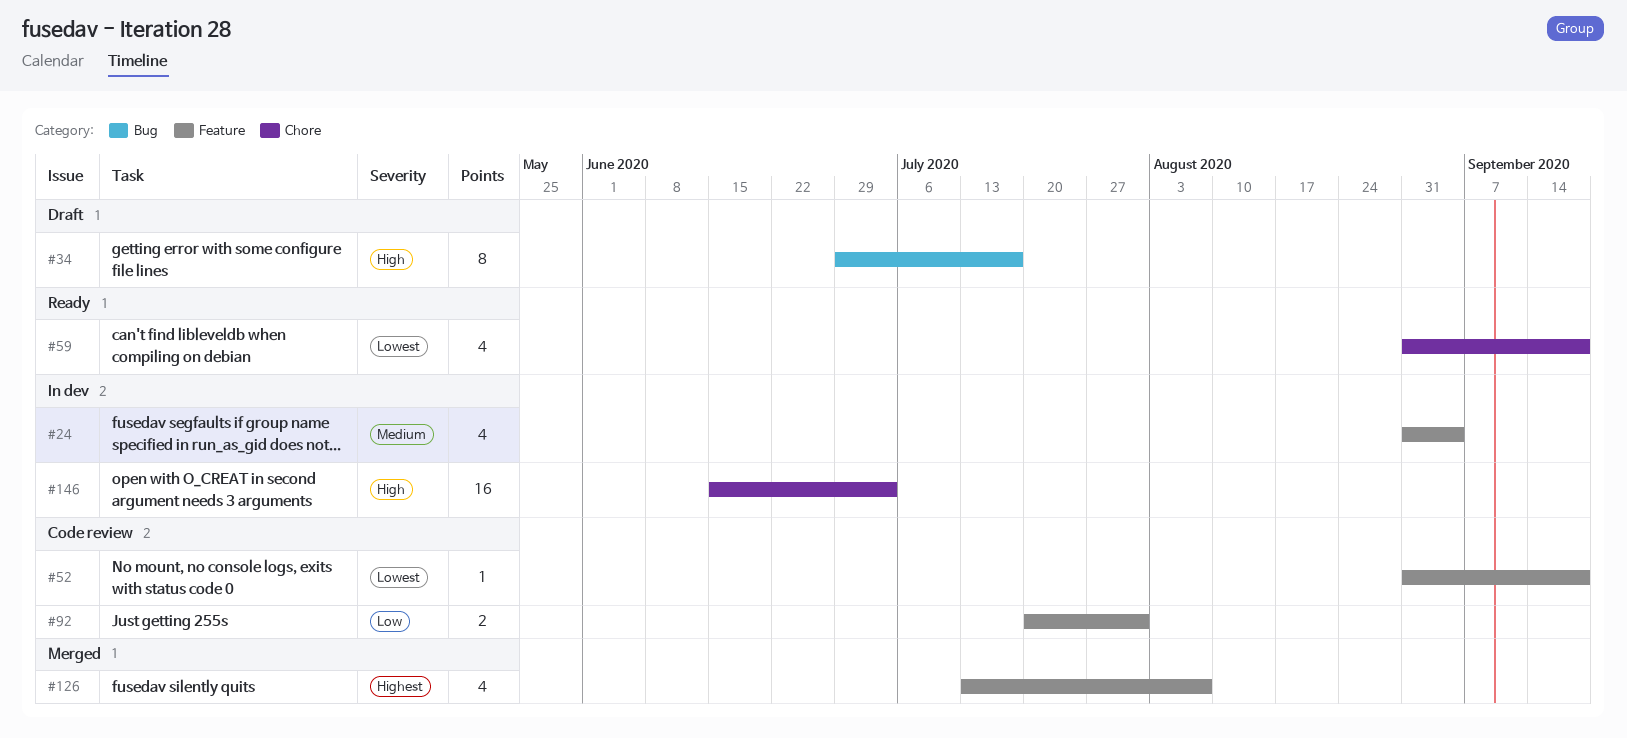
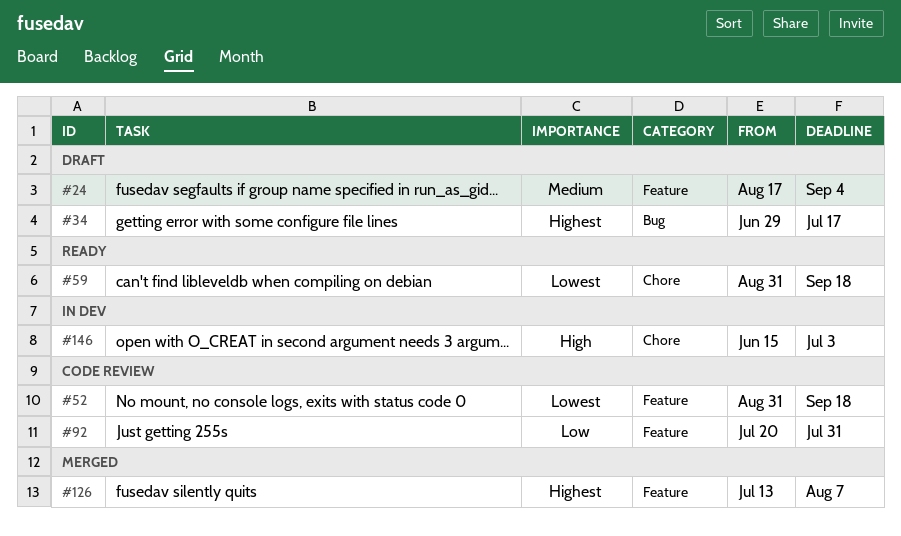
#24, status: In dev -> Draft
#24, start: Aug 31 -> Aug 17
#34, priority: High -> Highest

